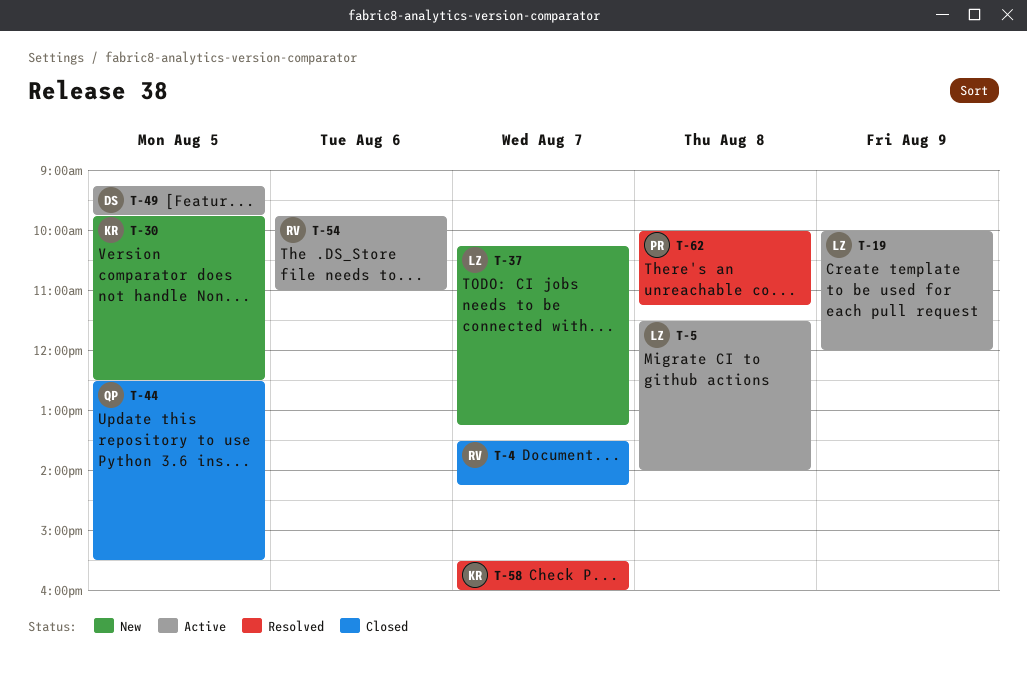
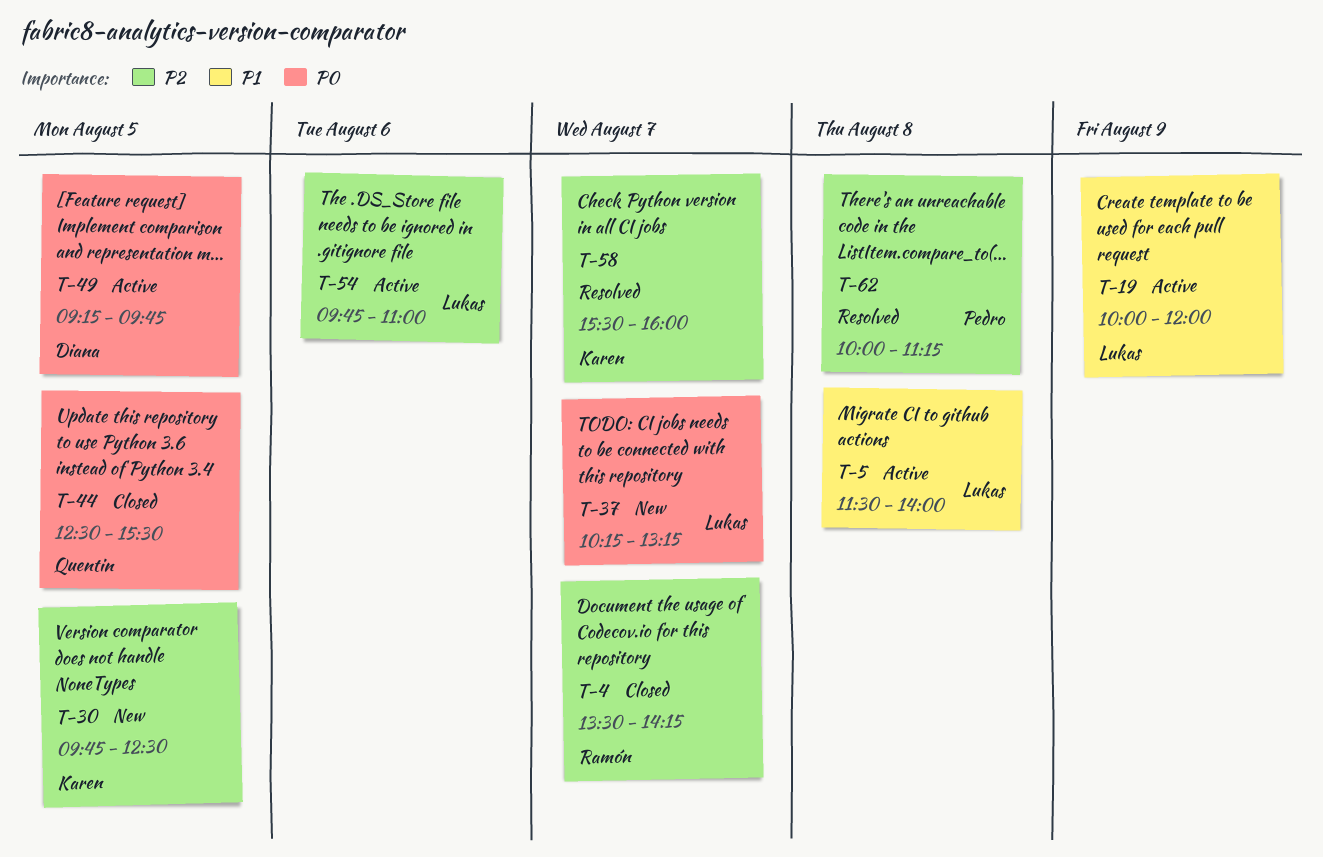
T-54, owner: Ramón -> Lukas

